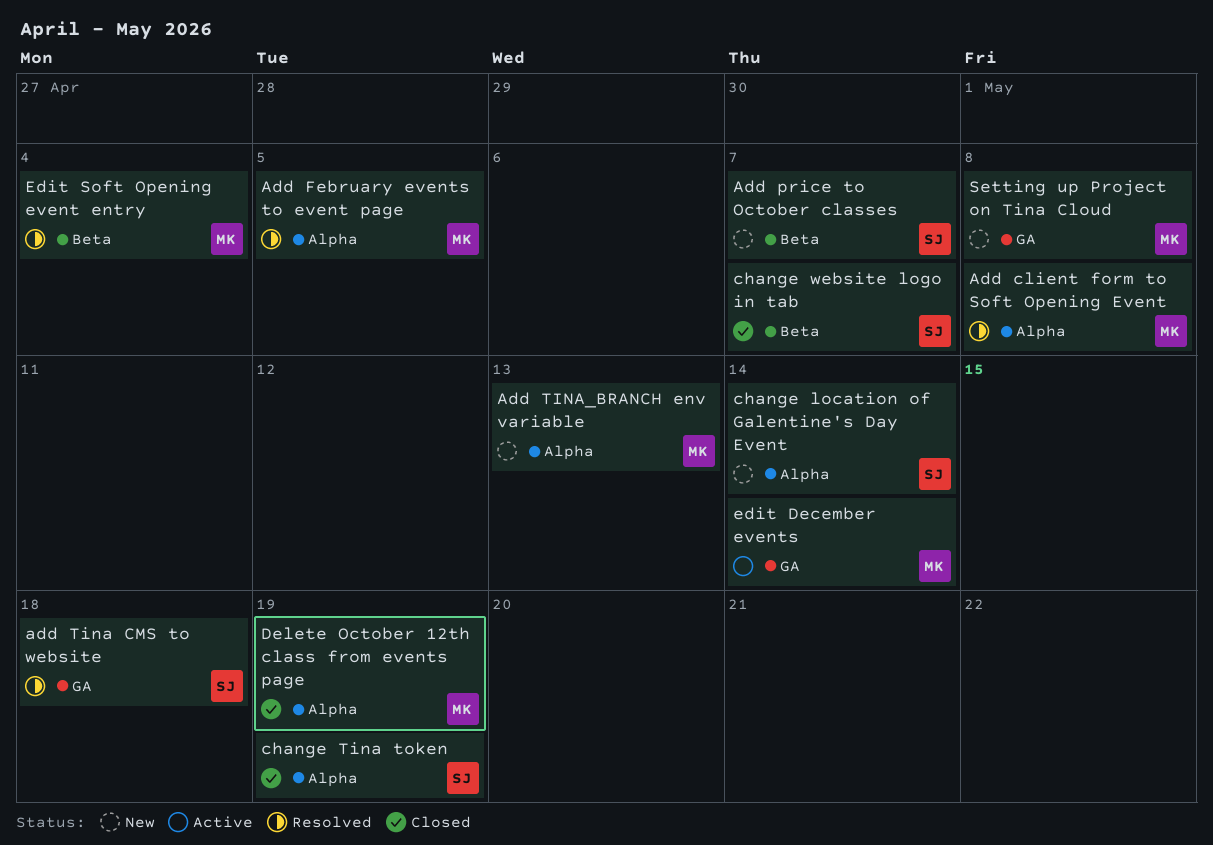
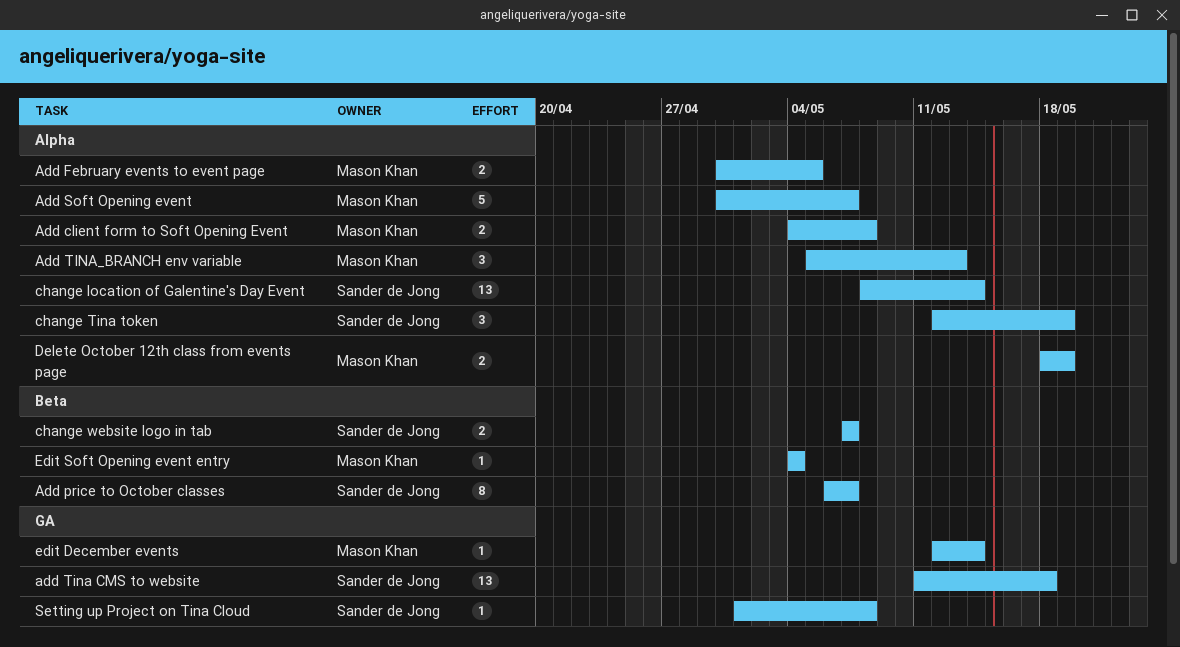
Add Soft Opening event: none -> present
Setting up Project on Tina Cloud, owner: Mason Khan -> Sander de Jong

